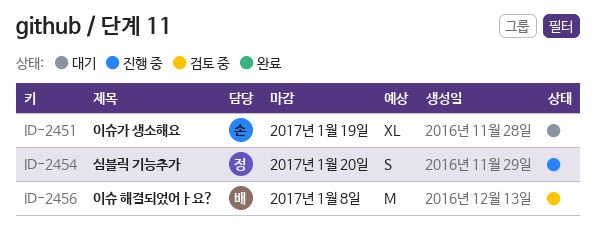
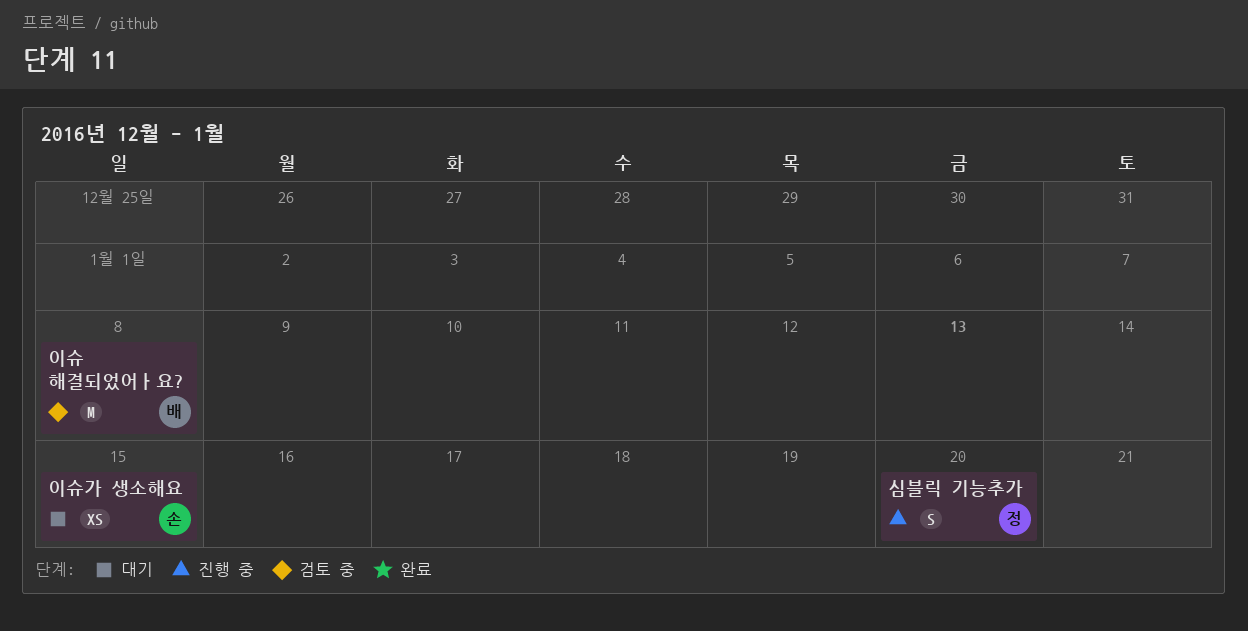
이슈가 생소해요, estimate: XL -> XS
이슈가 생소해요, due: Jan 19 -> Jan 15

